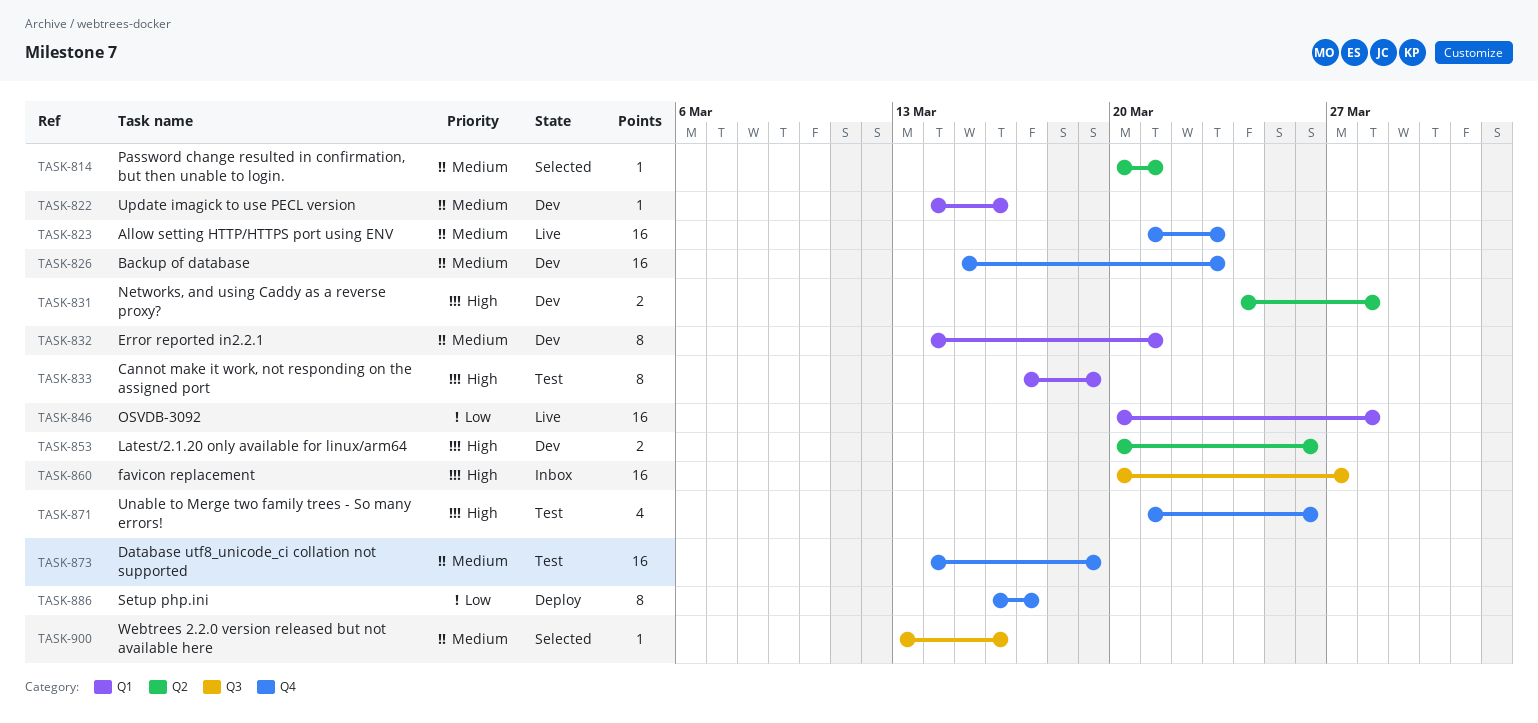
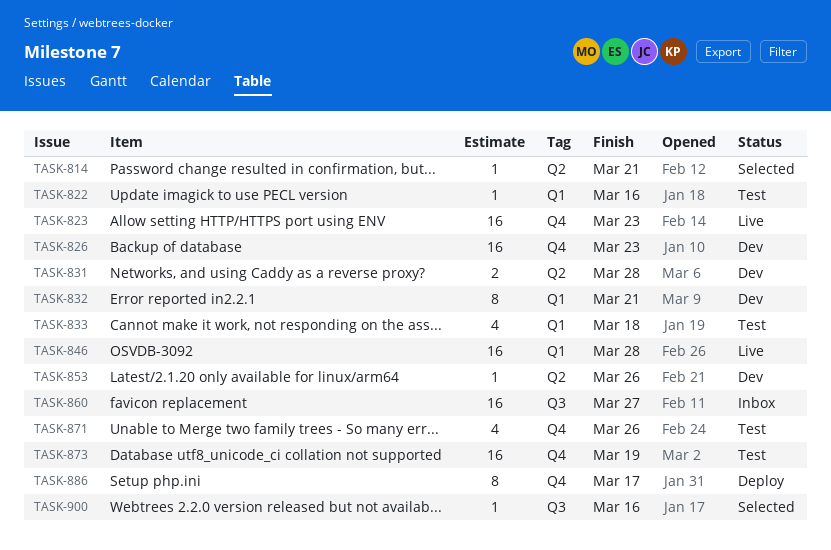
TASK-822, status: Dev -> Test
TASK-833, estimate: 8 -> 4
TASK-833, due: Mar 19 -> Mar 18
TASK-853, estimate: 2 -> 1

